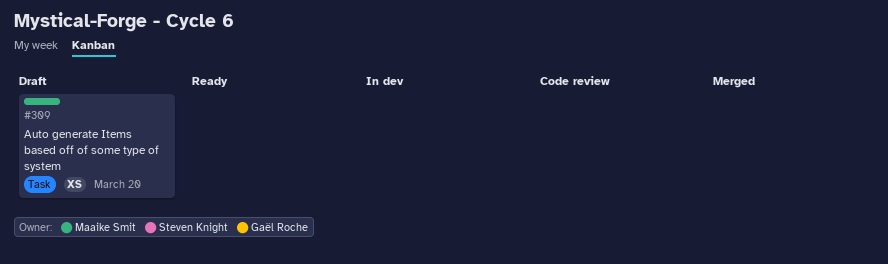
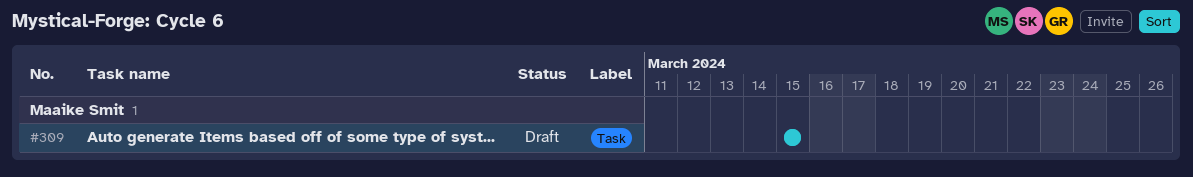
#309, due: Mar 20 -> Mar 15

